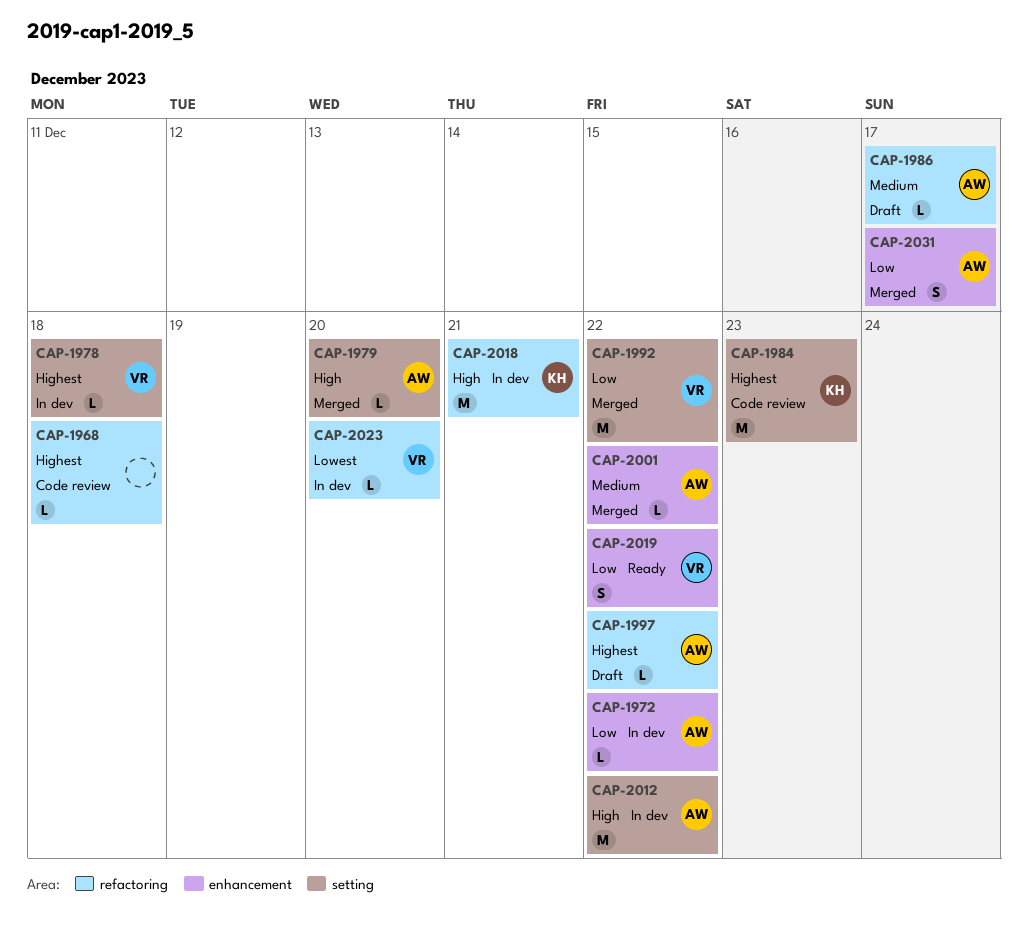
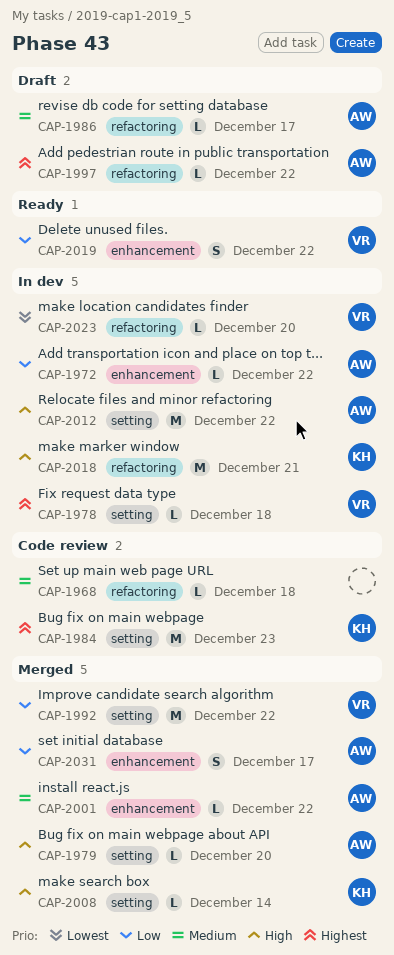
CAP-1968, priority: Highest -> Medium
CAP-2008: none -> present

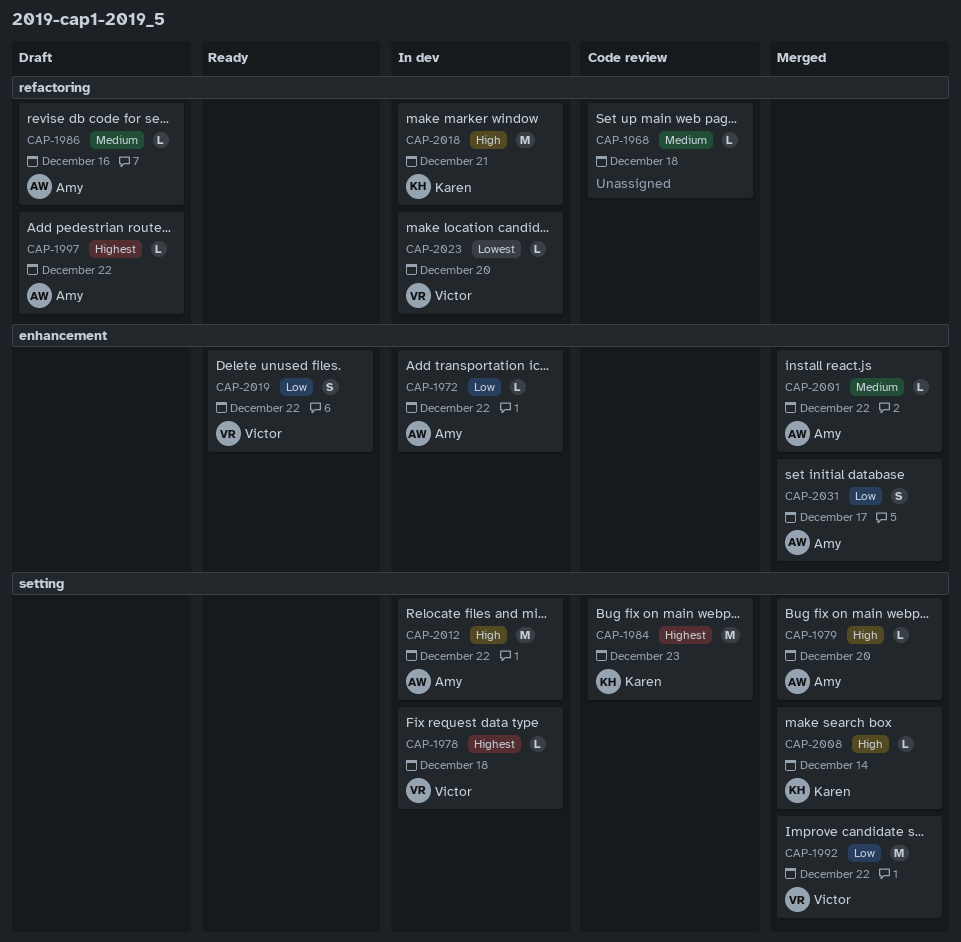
CAP-1986, due: Dec 17 -> Dec 16

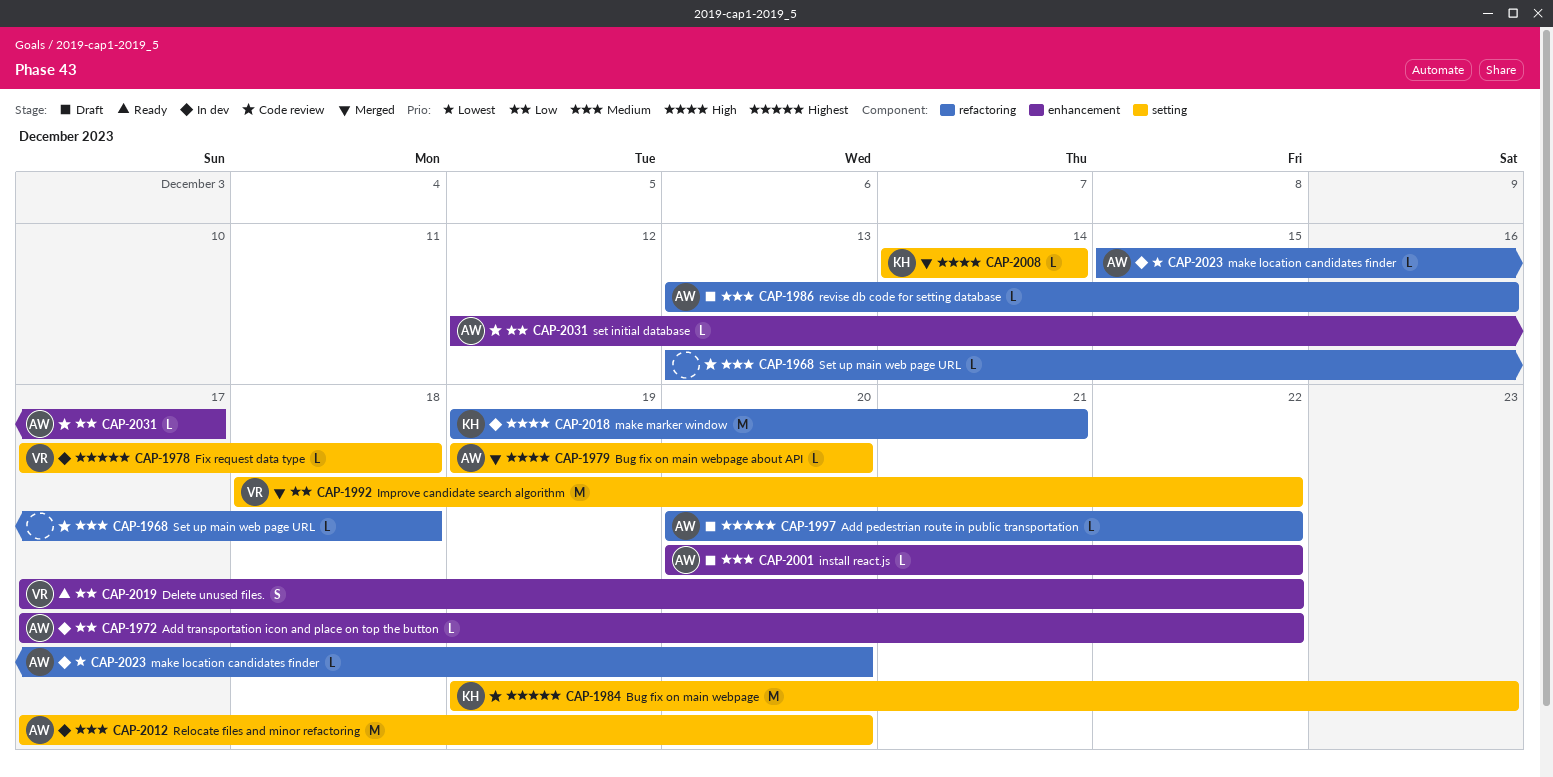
CAP-2001, status: Merged -> Draft
CAP-2012, priority: High -> Medium
CAP-2012, due: Dec 22 -> Dec 20
CAP-2023, owner: Victor -> Amy
CAP-2031, status: Merged -> Code review
CAP-2031, estimate: S -> L

